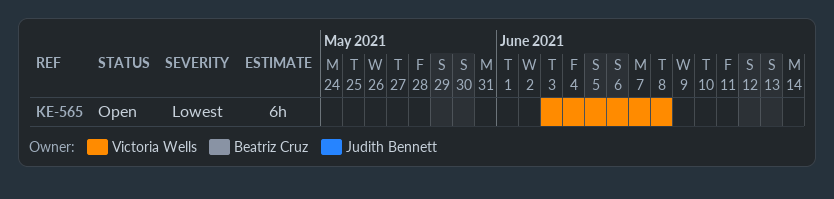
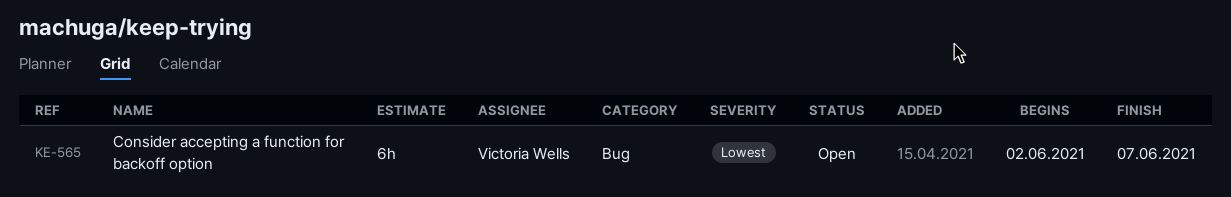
KE-565, start: Jun 3 -> Jun 2
KE-565, due: Jun 8 -> Jun 7

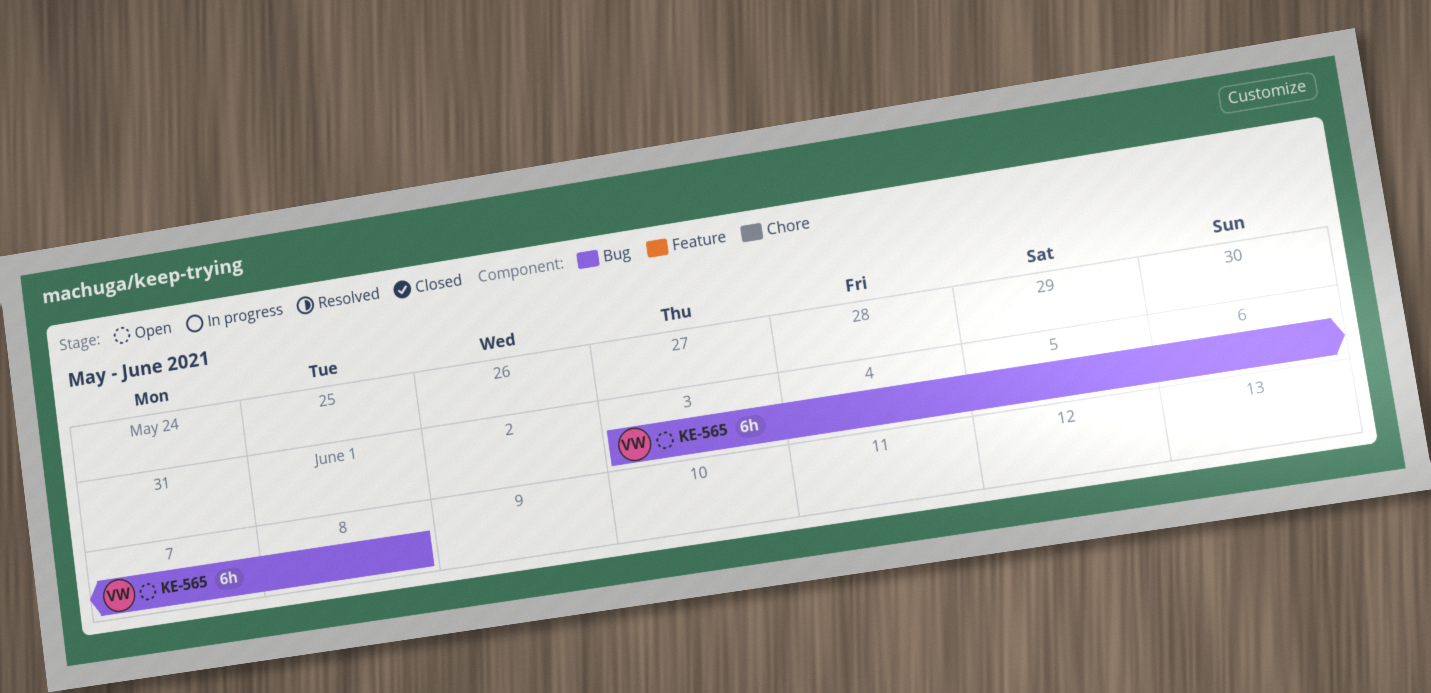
KE-565, start: Jun 2 -> Jun 3
KE-565, due: Jun 7 -> Jun 8

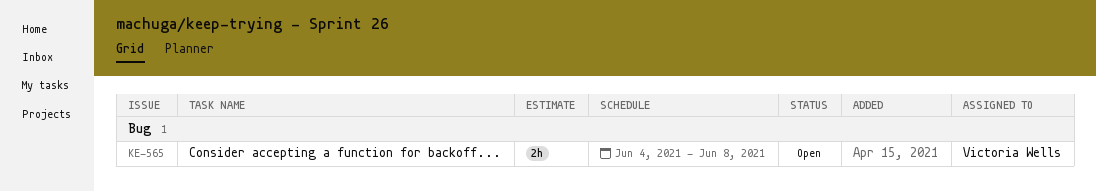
KE-565, estimate: 6h -> 2h
KE-565, start: Jun 3 -> Jun 4

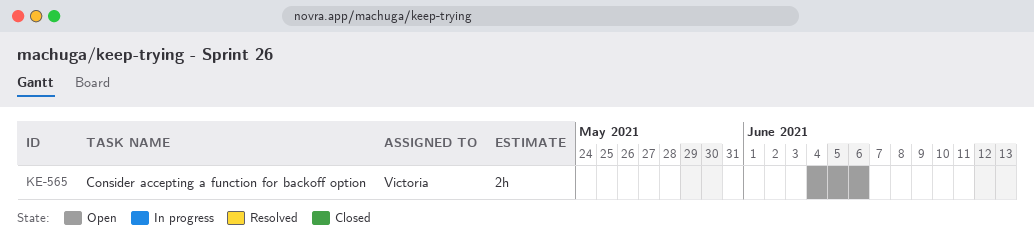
KE-565, due: Jun 8 -> Jun 6

